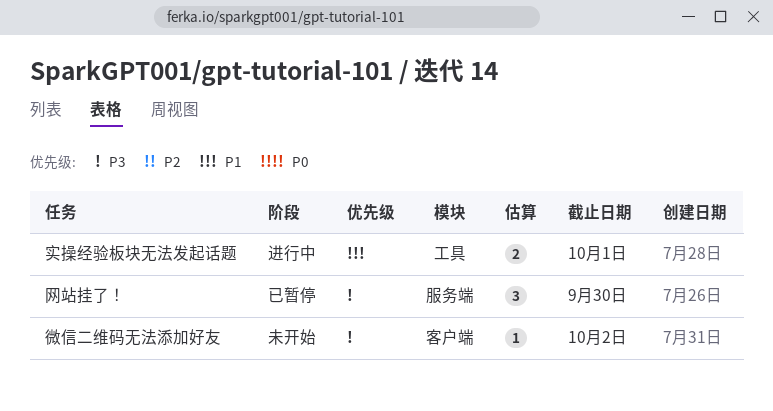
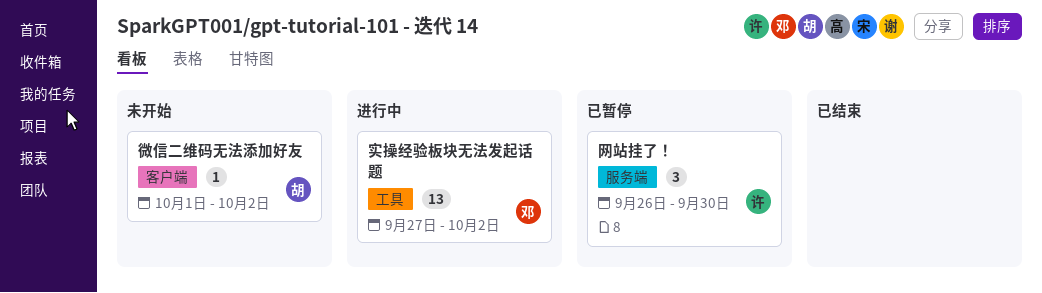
实操经验板块无法发起话题, estimate: 2 -> 13
实操经验板块无法发起话题, due: Oct 1 -> Oct 2

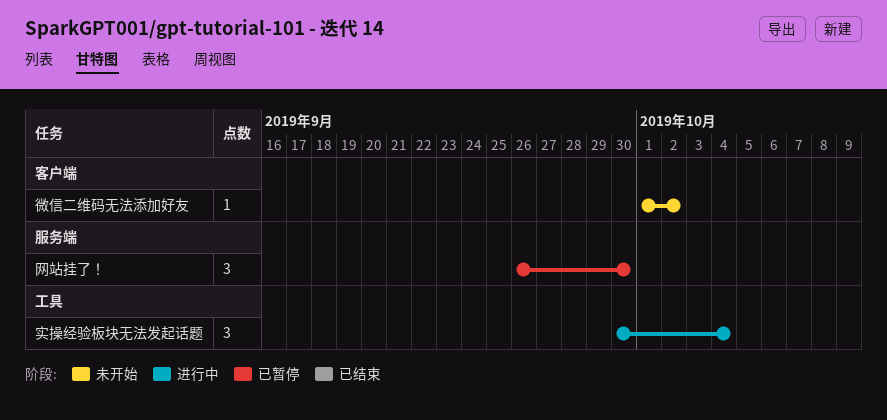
实操经验板块无法发起话题, estimate: 13 -> 3
实操经验板块无法发起话题, start: Sep 27 -> Sep 30
实操经验板块无法发起话题, due: Oct 2 -> Oct 4

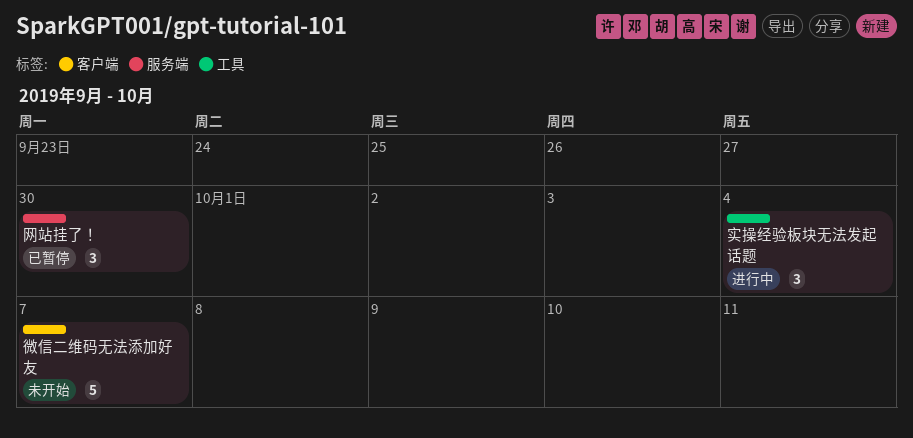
微信二维码无法添加好友, estimate: 1 -> 5
微信二维码无法添加好友, due: Oct 2 -> Oct 7

